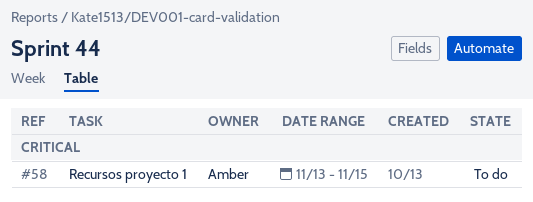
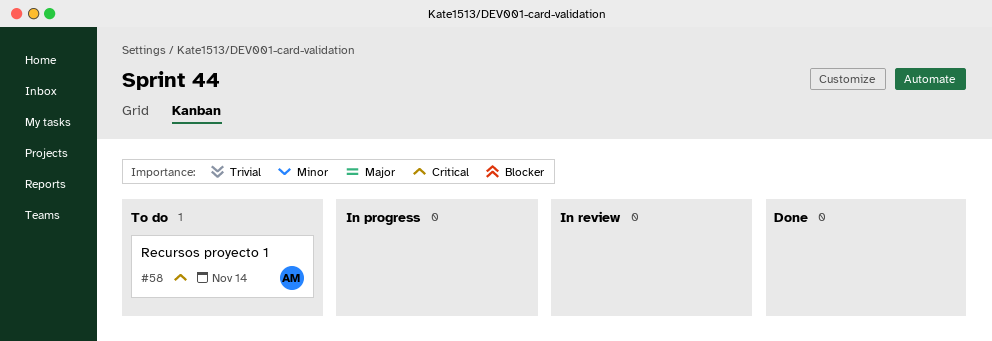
#58, due: Nov 15 -> Nov 14

